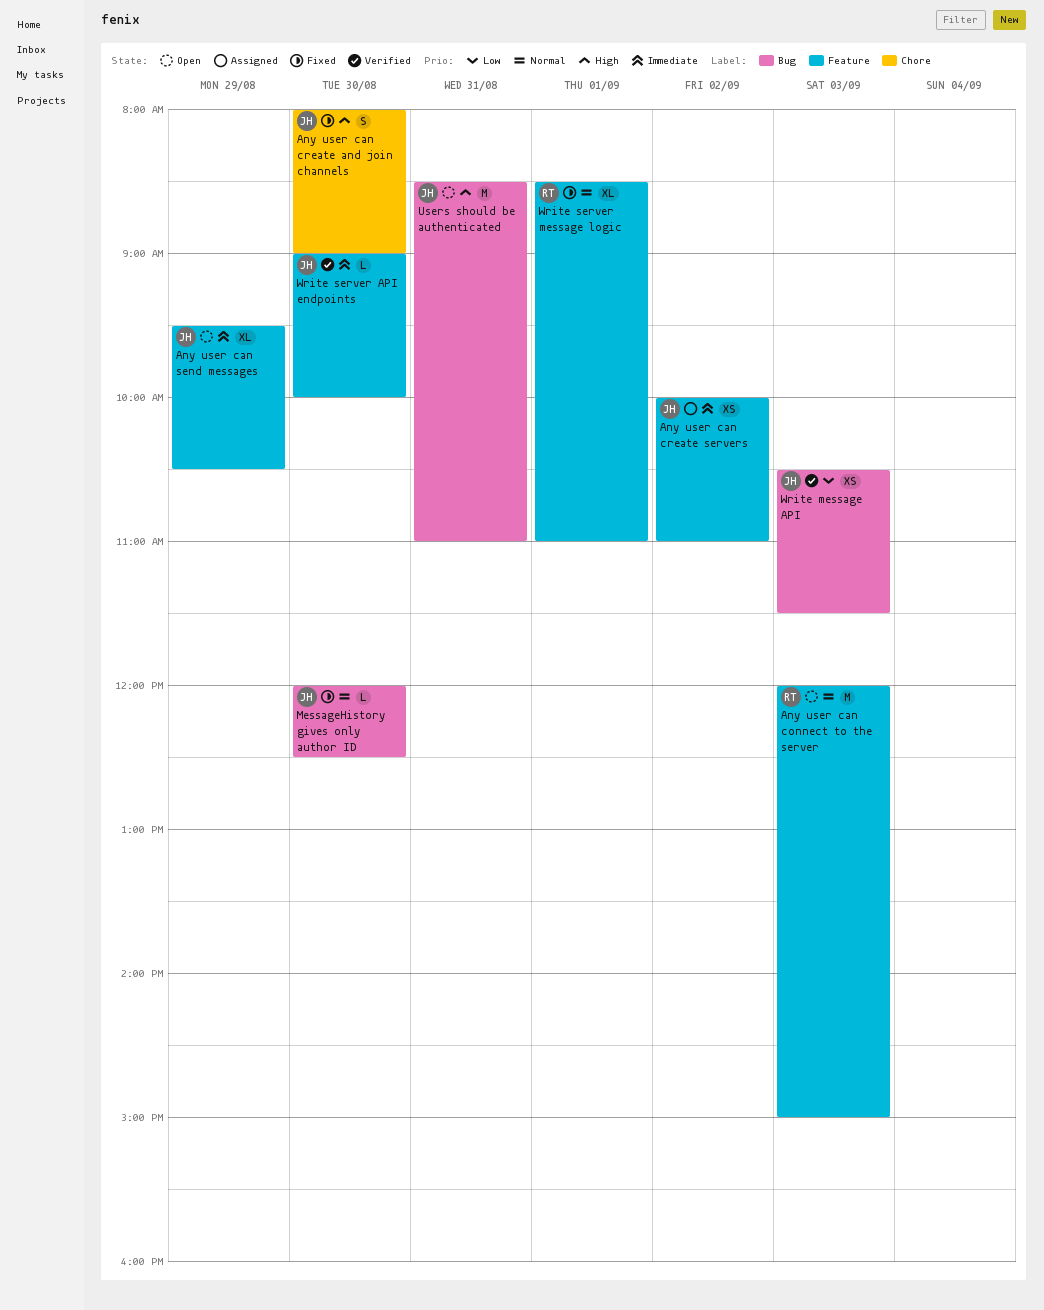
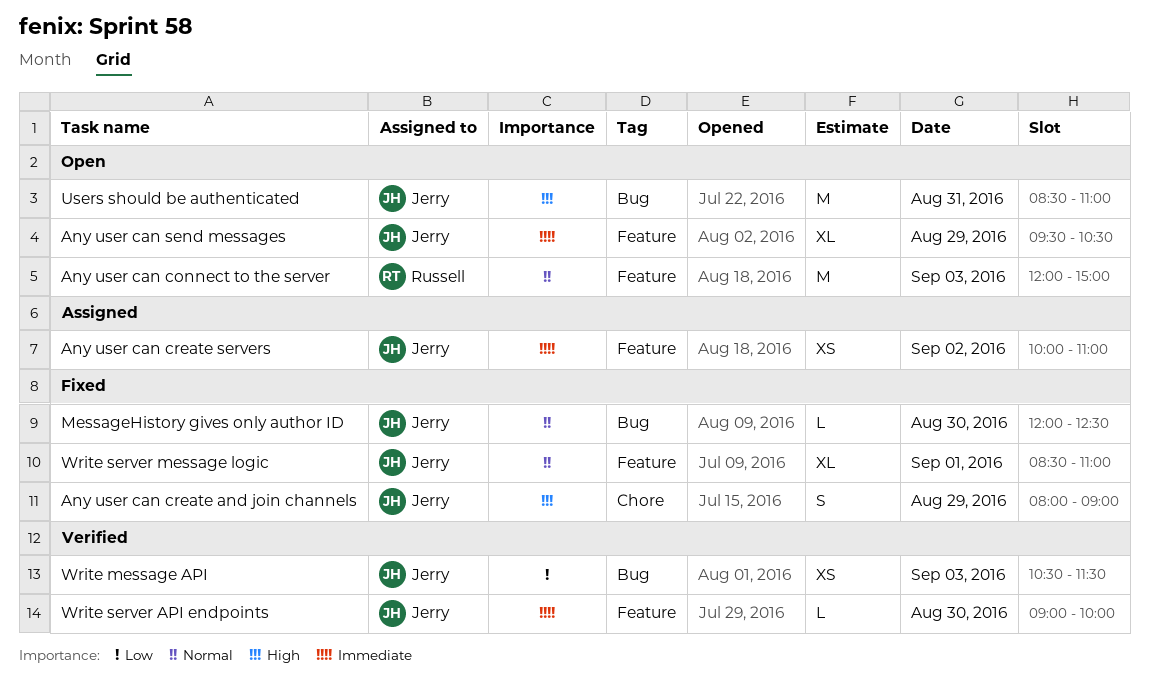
Any user can create and join channels, day: Aug 30 -> Aug 29
Write server message logic, owner: Russell -> Jerry

